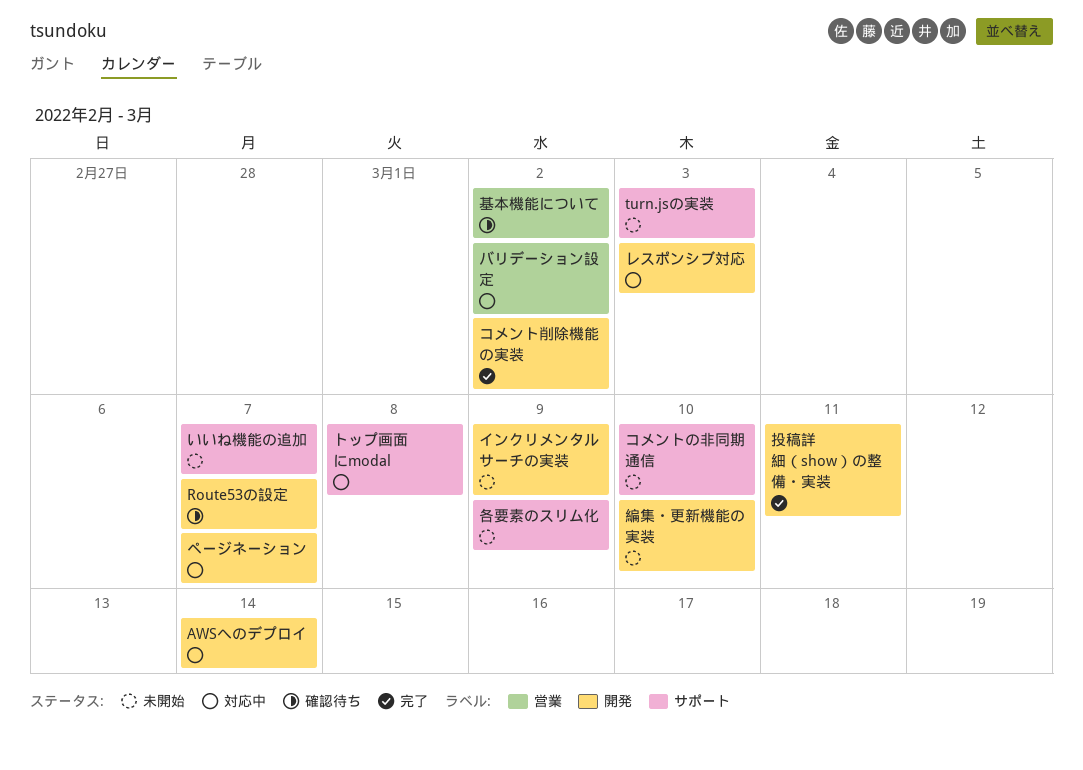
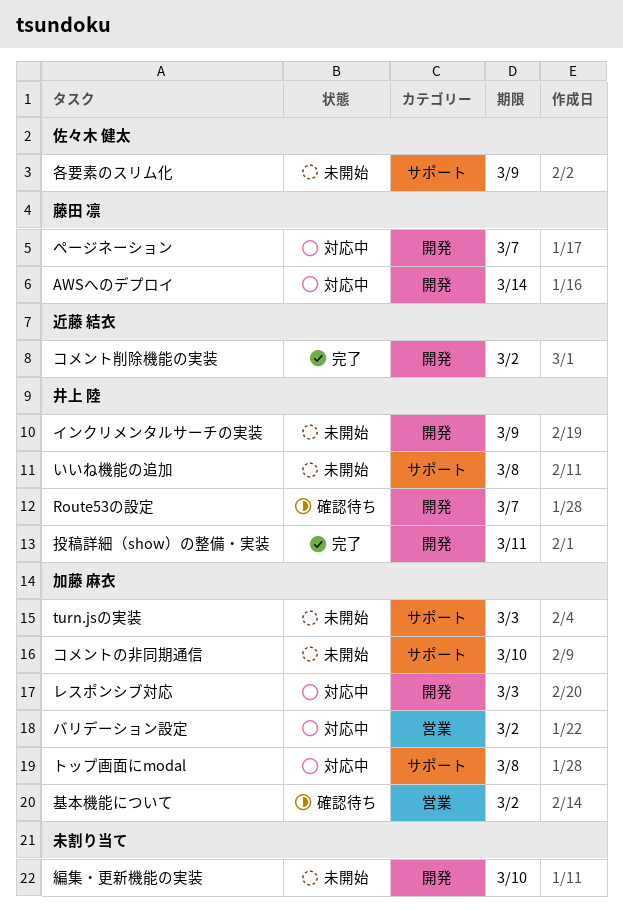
いいね機能の追加, due: Mar 7 -> Mar 8

